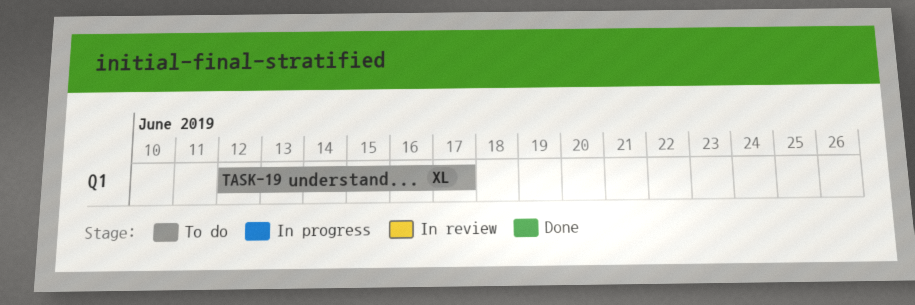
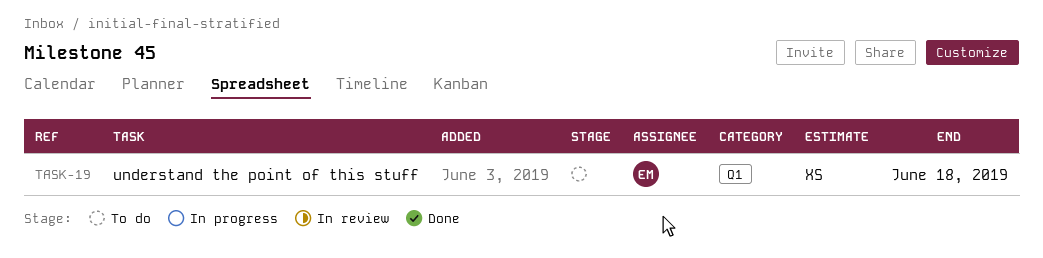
TASK-19, estimate: XL -> XS
TASK-19, due: Jun 17 -> Jun 18

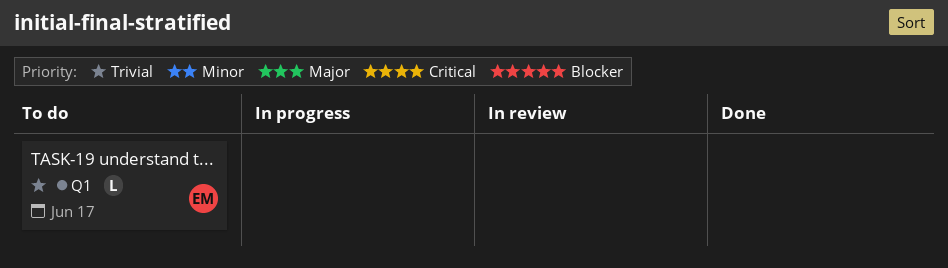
TASK-19, estimate: XS -> L
TASK-19, due: Jun 18 -> Jun 17

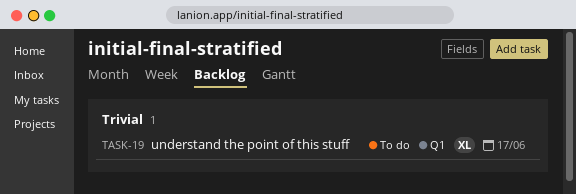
TASK-19, estimate: L -> XL

